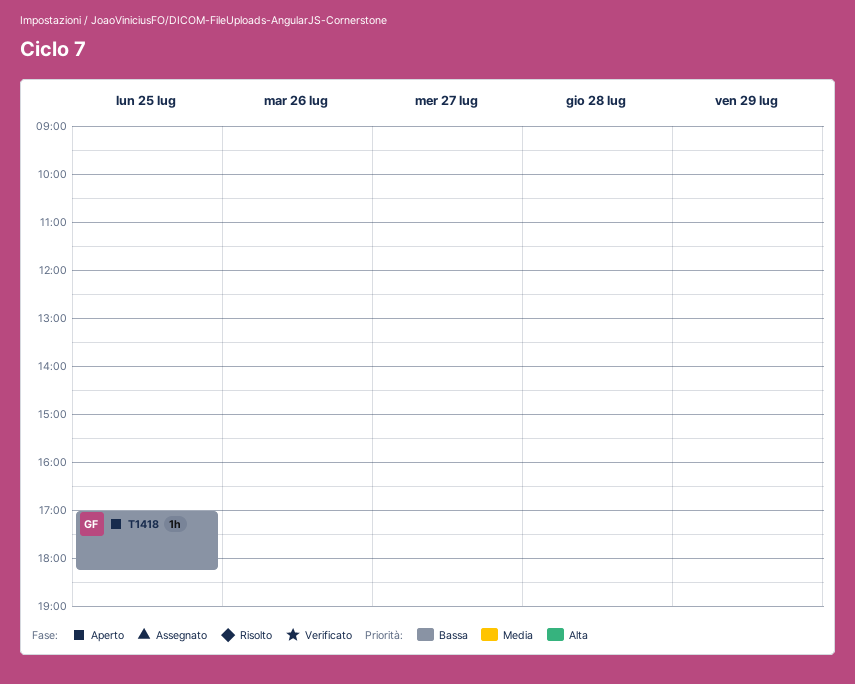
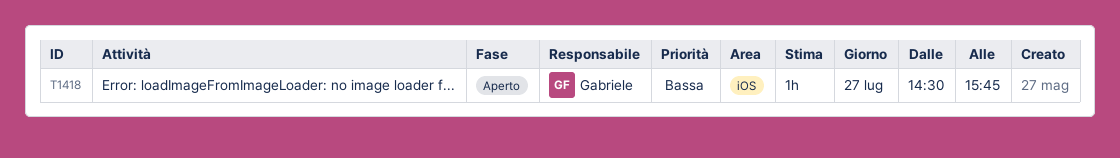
T1418, day: Jul 25 -> Jul 27
T1418, begins: 17:00 -> 14:30
T1418, ends: 18:15 -> 15:45

